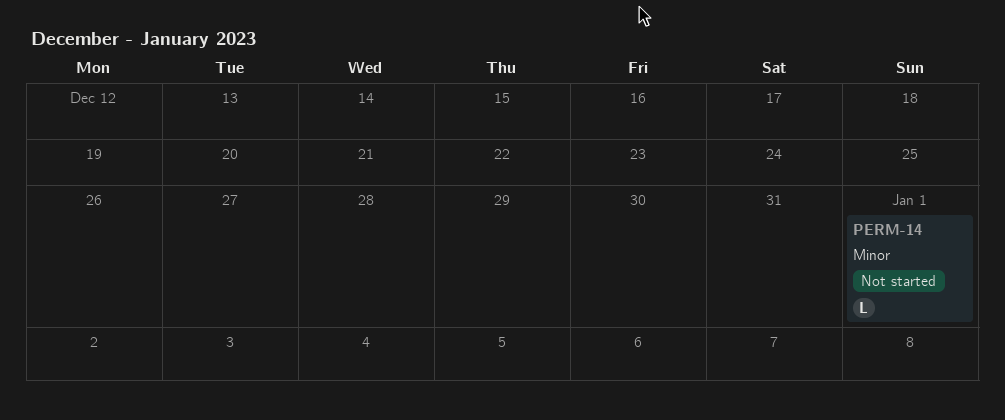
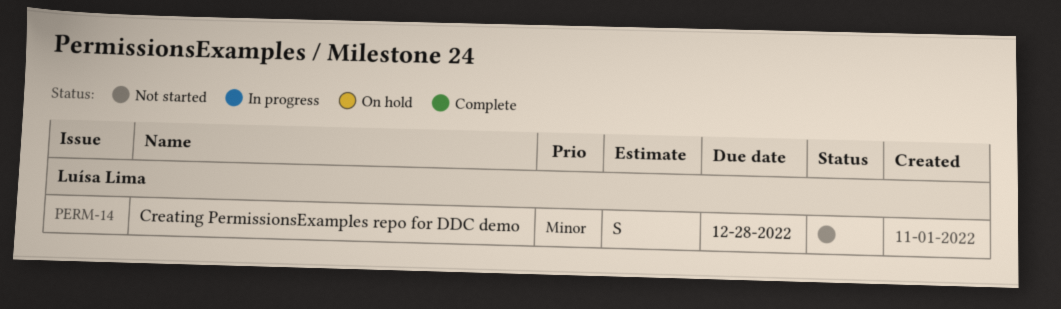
PERM-14, estimate: L -> S
PERM-14, due: Jan 1 -> Dec 28

